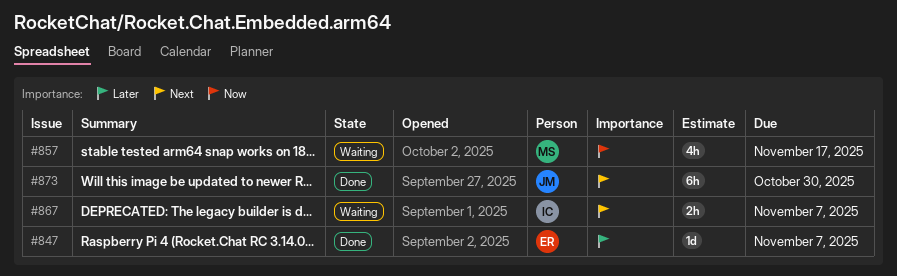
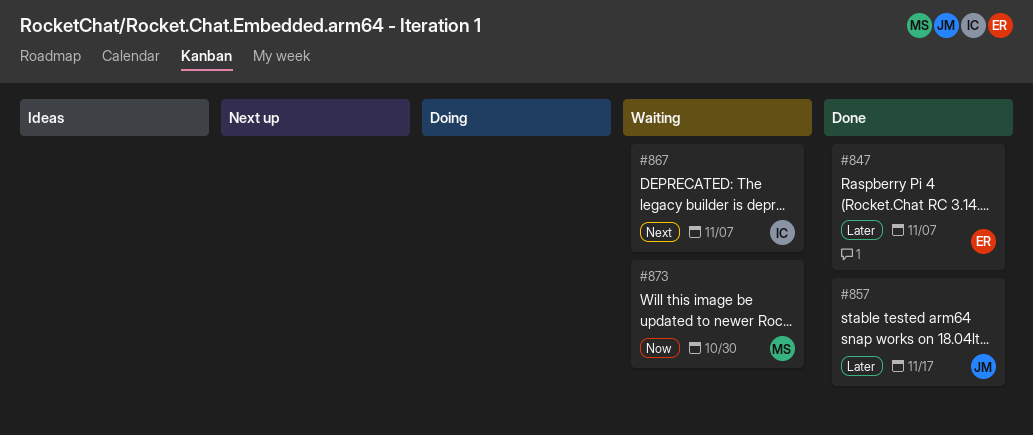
#857, status: Waiting -> Done
#857, owner: MS -> JM
#857, priority: Now -> Later
#873, status: Done -> Waiting
#873, owner: JM -> MS
#873, priority: Next -> Now

